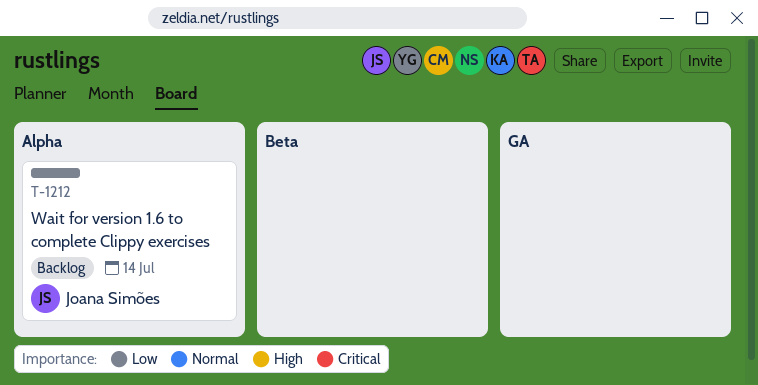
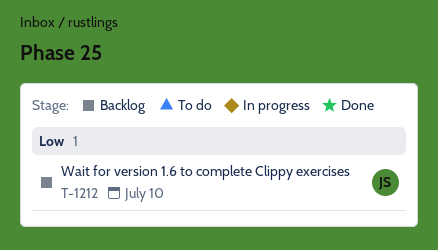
T-1212, due: Jul 14 -> Jul 10

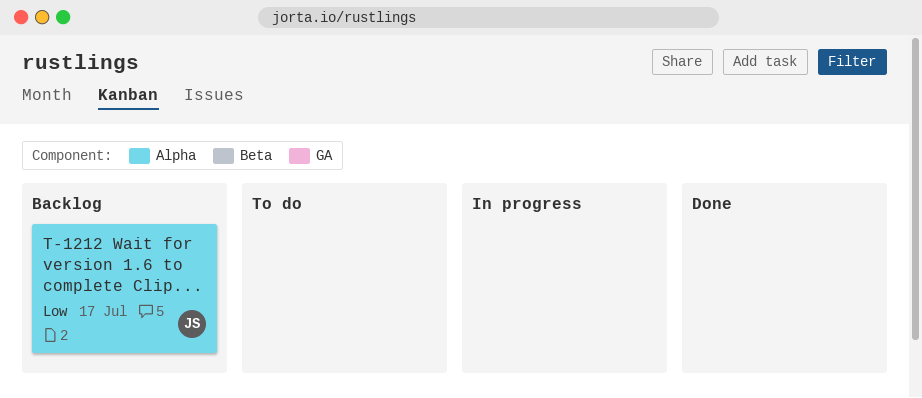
T-1212, due: Jul 10 -> Jul 17

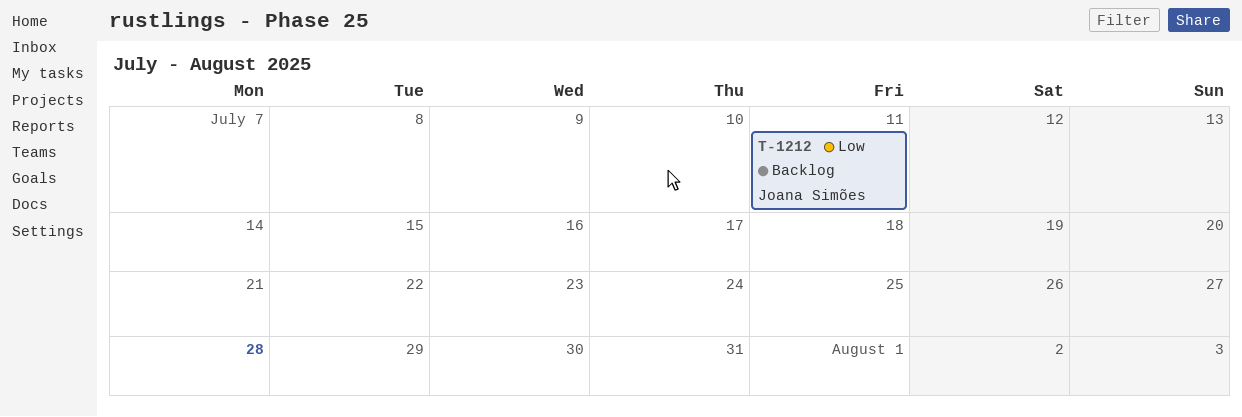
T-1212, due: Jul 17 -> Jul 11

